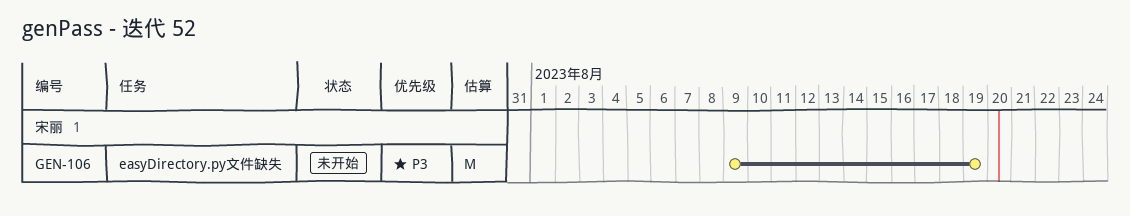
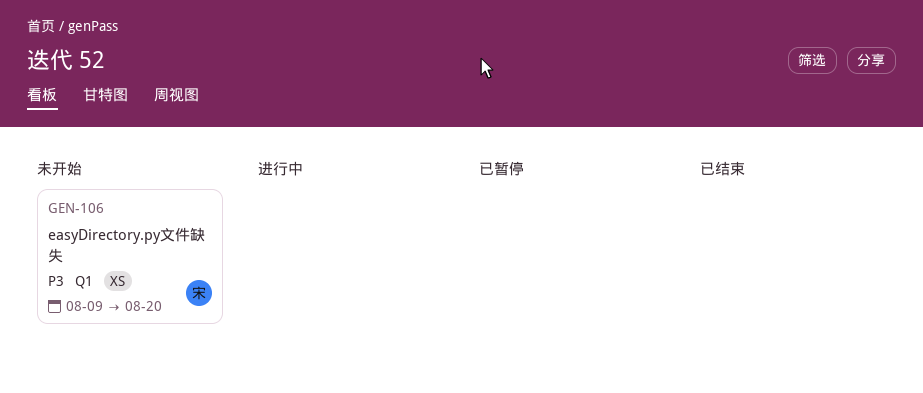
GEN-106, estimate: M -> XS
GEN-106, due: Aug 19 -> Aug 20

